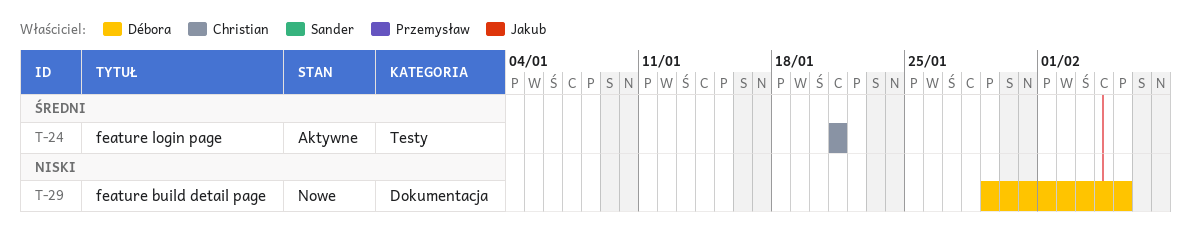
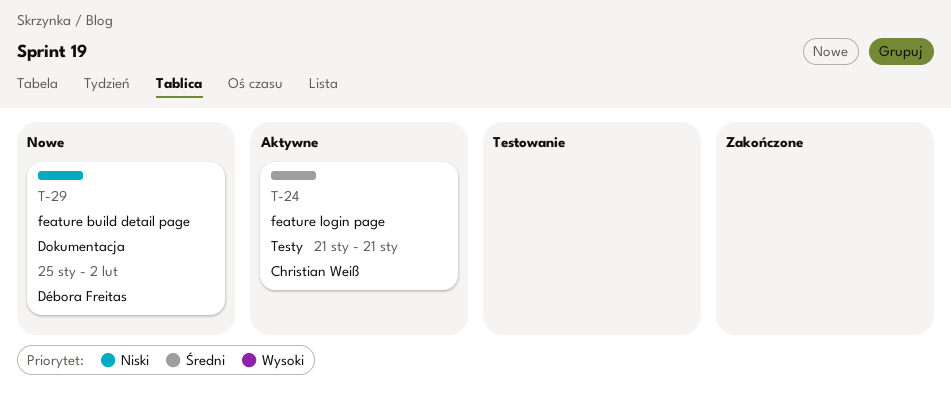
T-29, start: Jan 29 -> Jan 25
T-29, due: Feb 5 -> Feb 2

